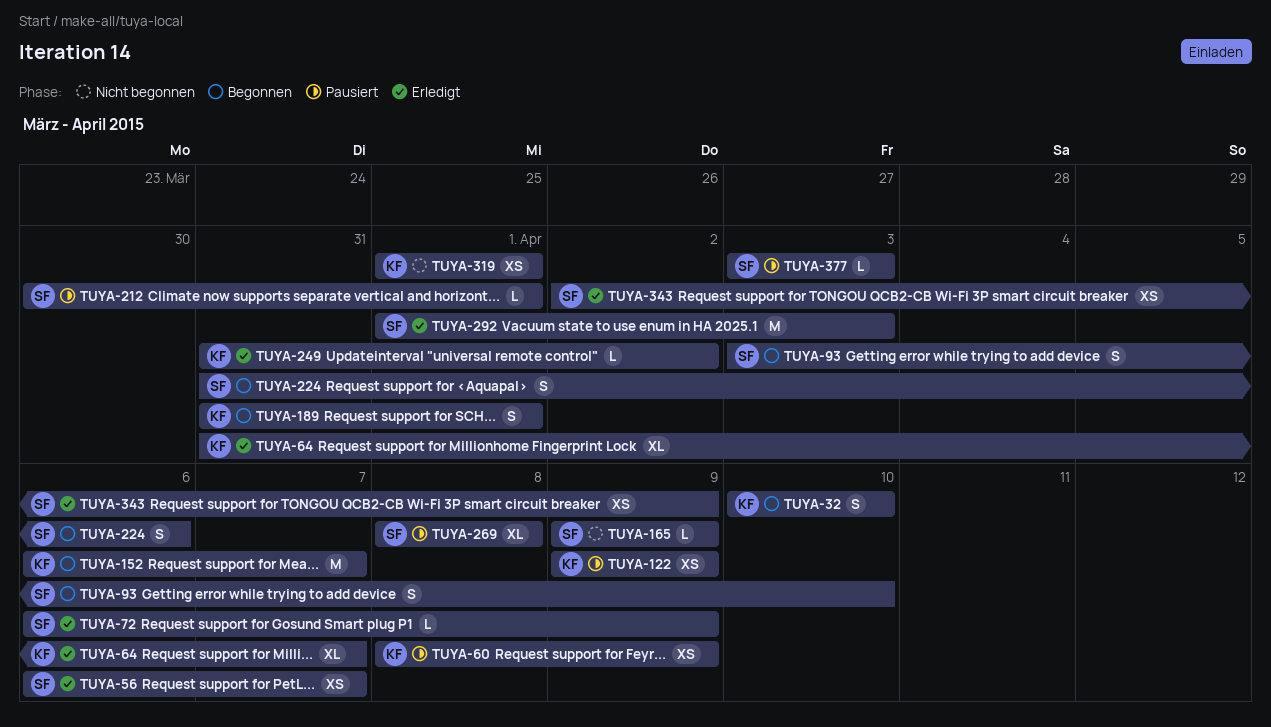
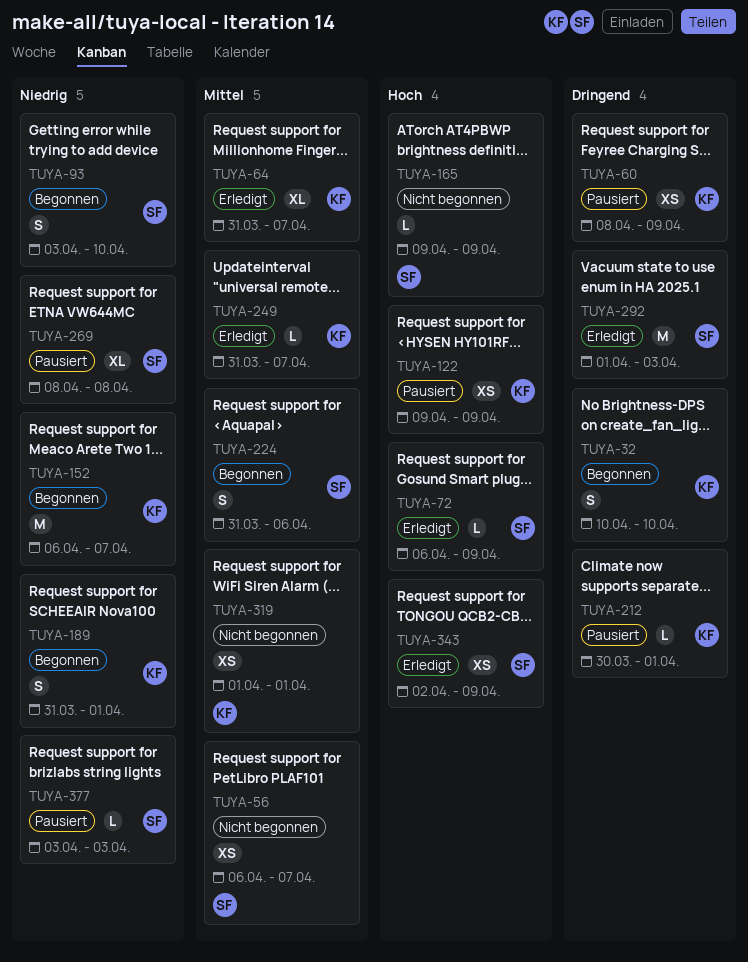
TUYA-56, status: Erledigt -> Nicht begonnen
TUYA-212, owner: SF -> KF
TUYA-249, due: Apr 2 -> Apr 7

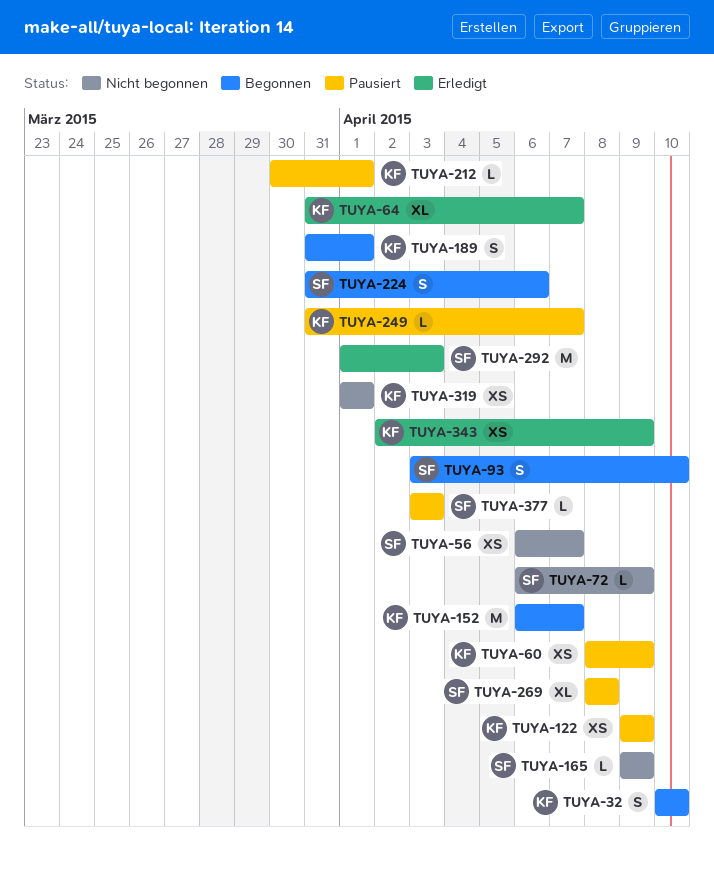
TUYA-72, status: Erledigt -> Nicht begonnen
TUYA-249, status: Erledigt -> Pausiert
TUYA-343, owner: SF -> KF

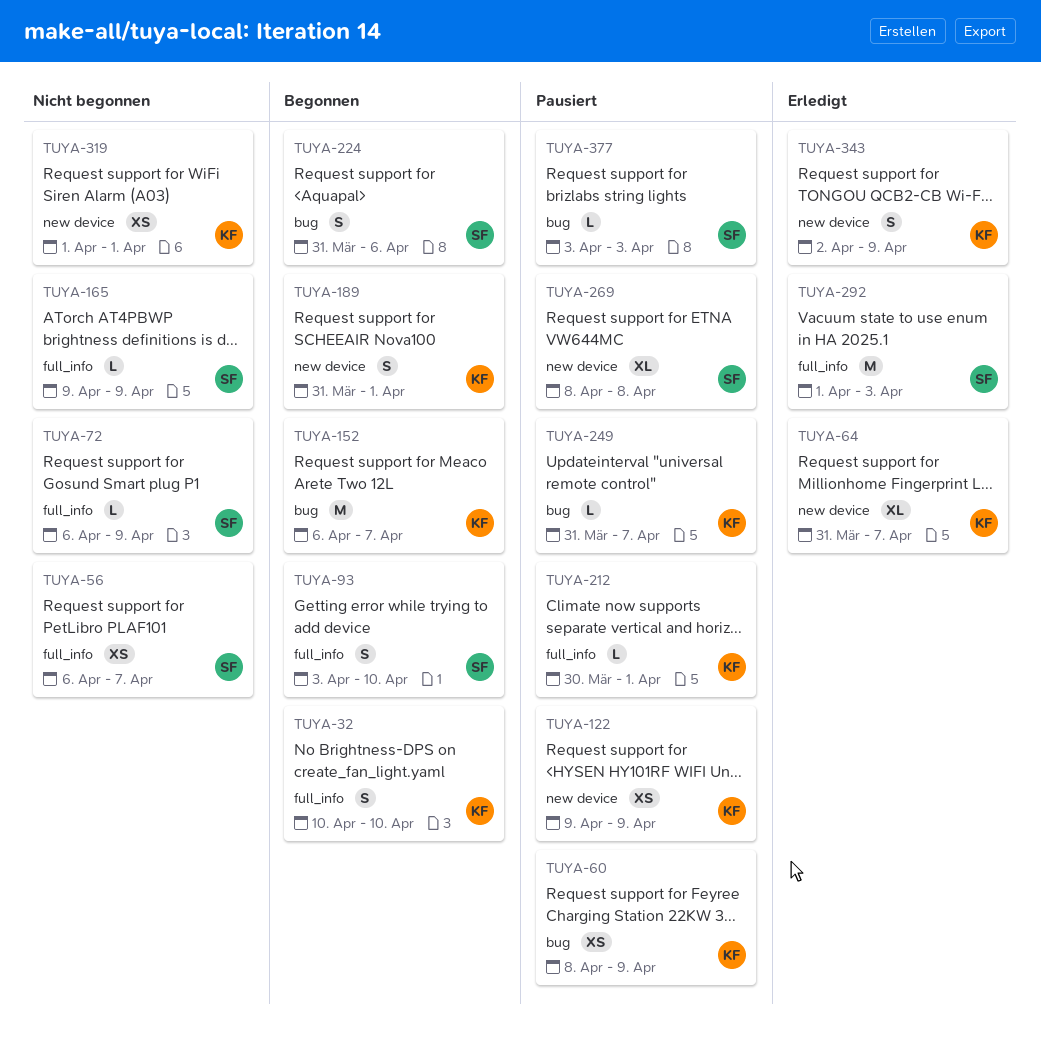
TUYA-343, estimate: XS -> S

